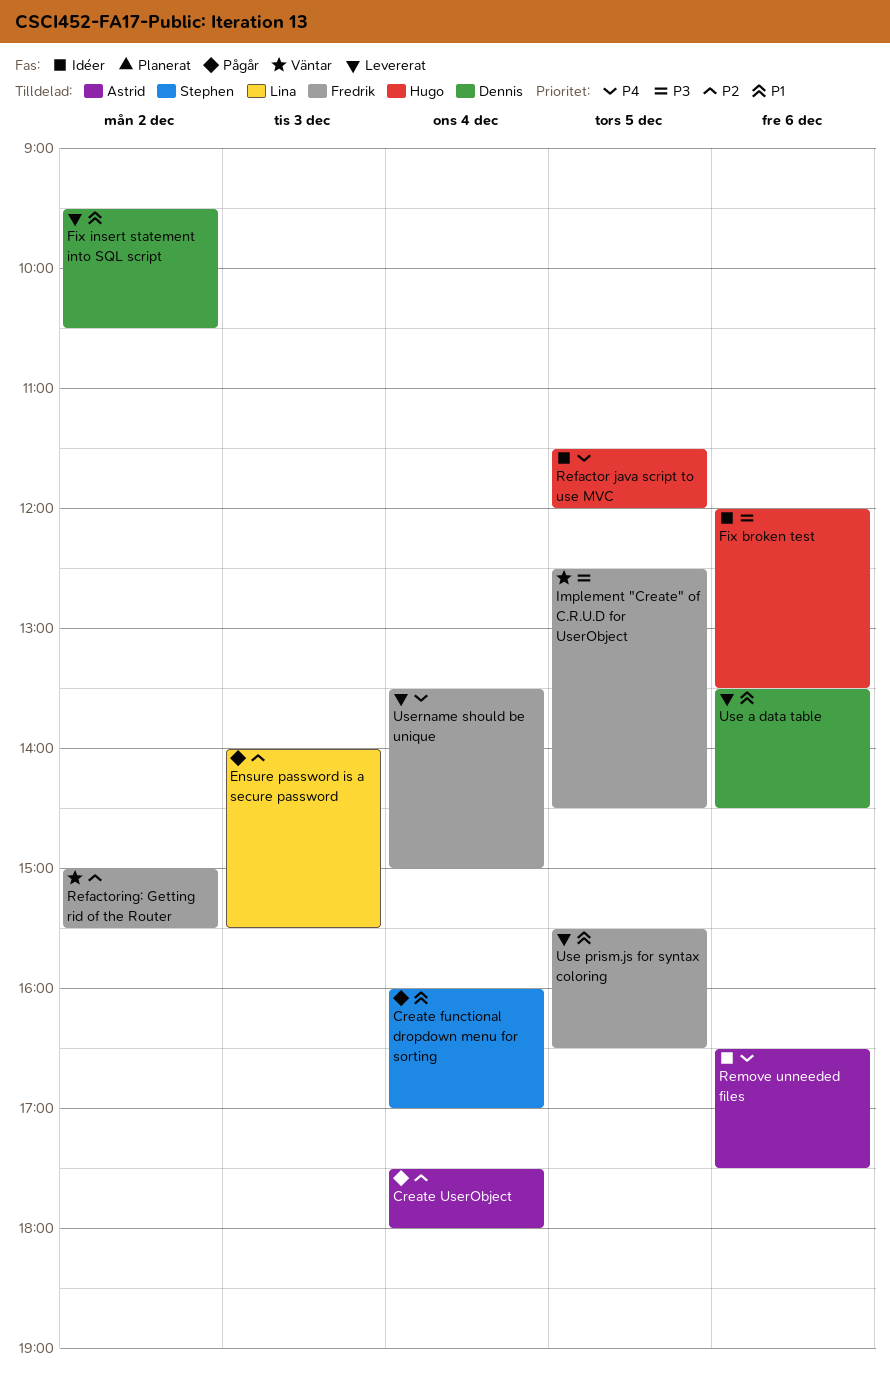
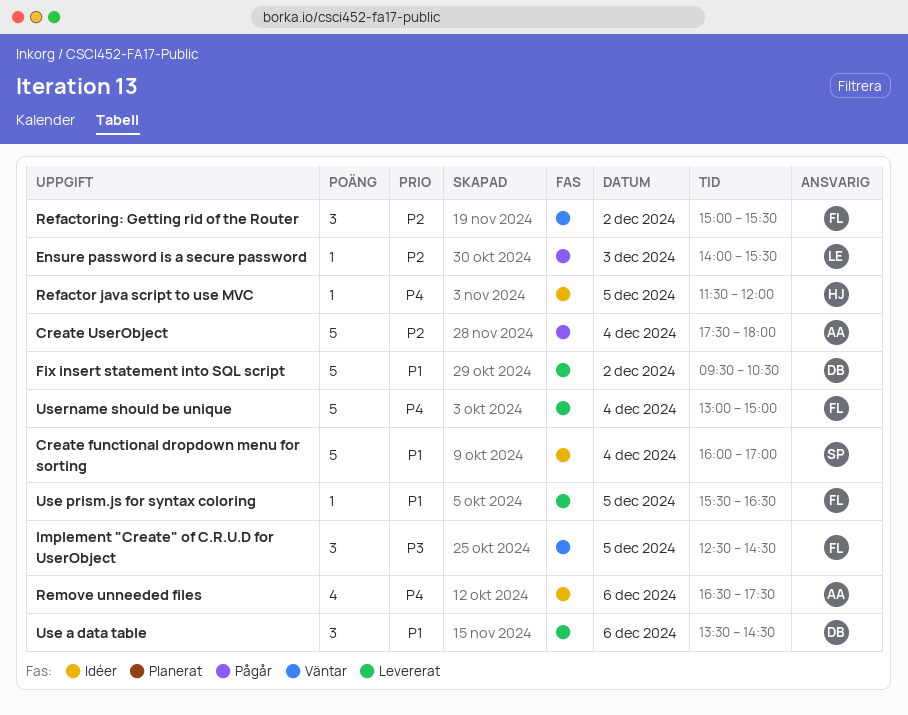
Create functional dropdown menu for sorting, status: Pågår -> Idéer
Fix broken test: present -> none
Username should be unique, begins: 13:30 -> 13:00

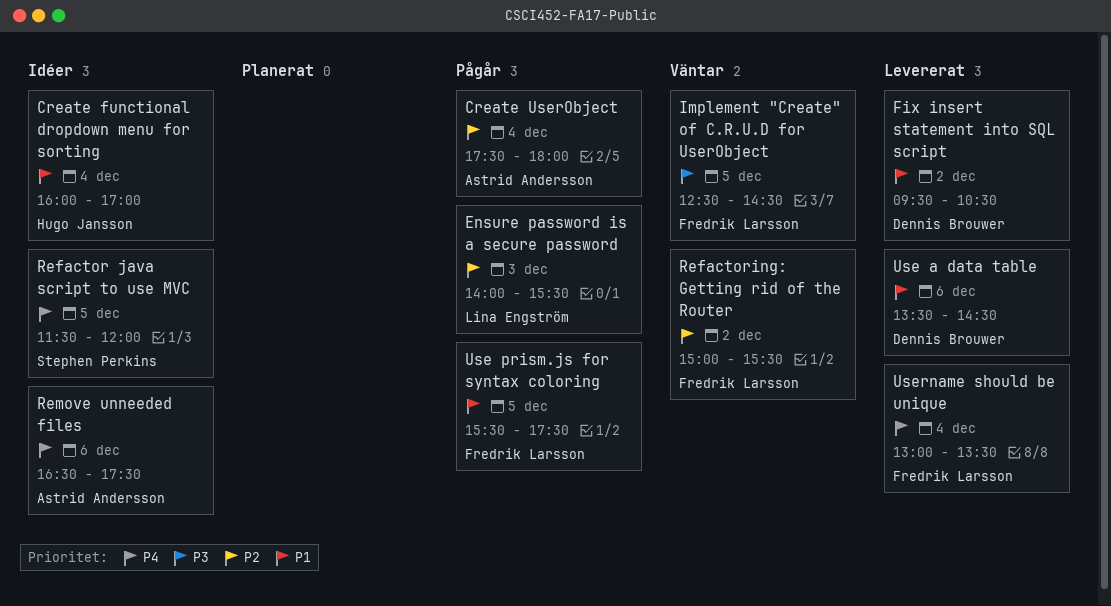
Create functional dropdown menu for sorting, owner: Stephen Perkins -> Hugo Jansson
Refactor java script to use MVC, owner: Hugo Jansson -> Stephen Perkins
Use prism.js for syntax coloring, status: Levererat -> Pågår
Use prism.js for syntax coloring, ends: 16:30 -> 17:30
Username should be unique, ends: 15:00 -> 13:30

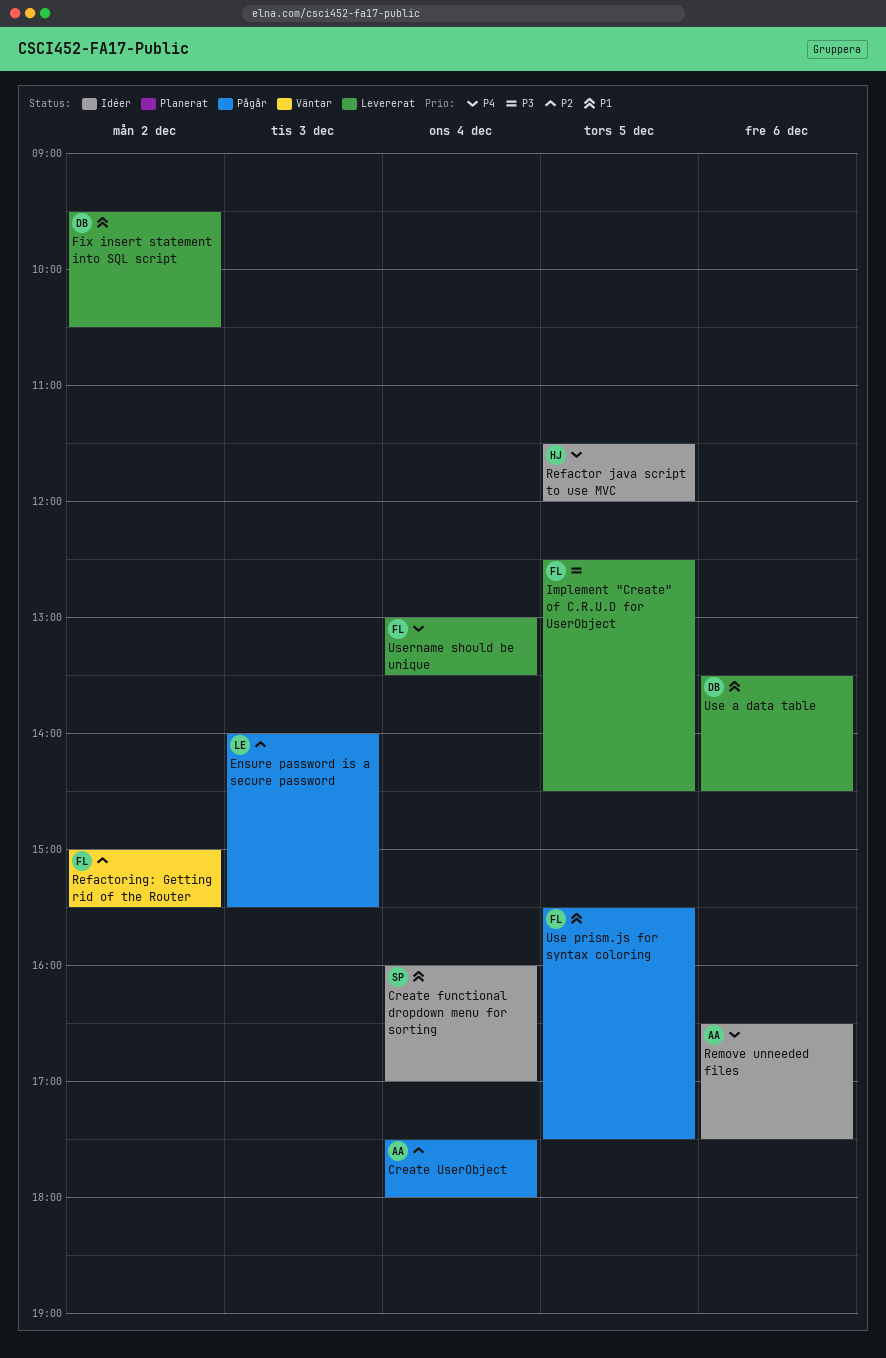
Create functional dropdown menu for sorting, owner: Hugo Jansson -> Stephen Perkins
Implement "Create" of C.R.U.D for UserObject, status: Väntar -> Levererat
Refactor java script to use MVC, owner: Stephen Perkins -> Hugo Jansson

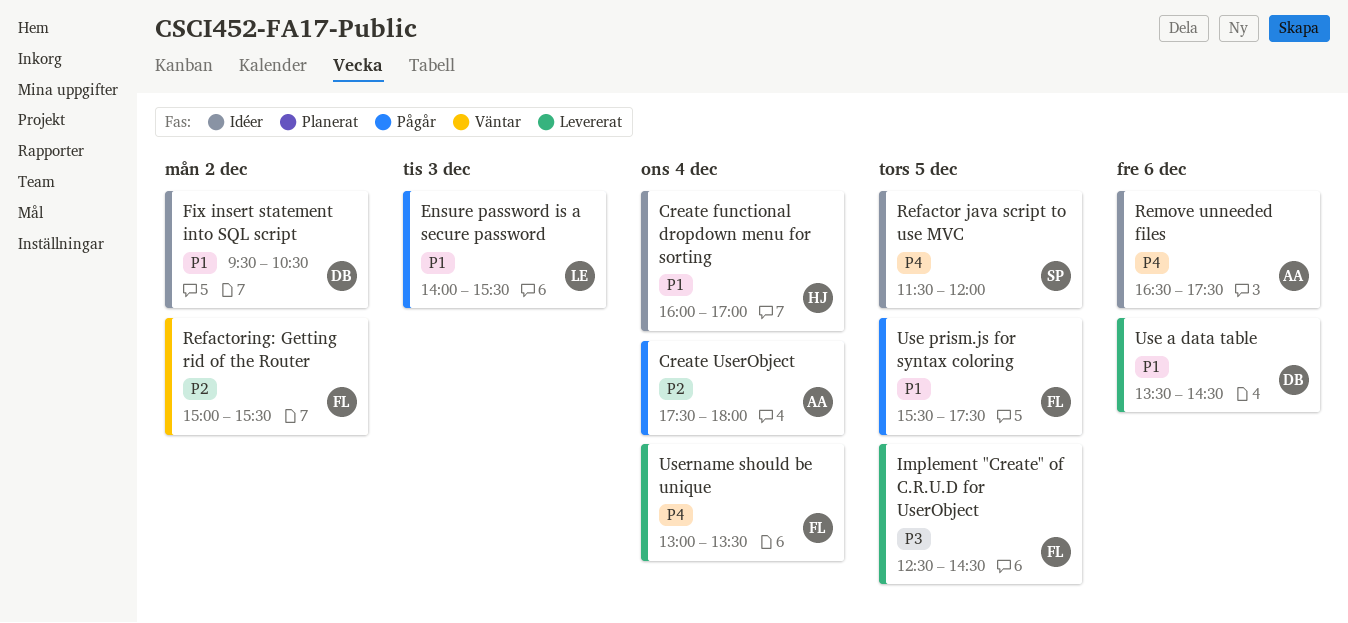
Create functional dropdown menu for sorting, owner: SP -> HJ
Ensure password is a secure password, priority: P2 -> P1
Fix insert statement into SQL script, status: Levererat -> Idéer
Refactor java script to use MVC, owner: HJ -> SP

